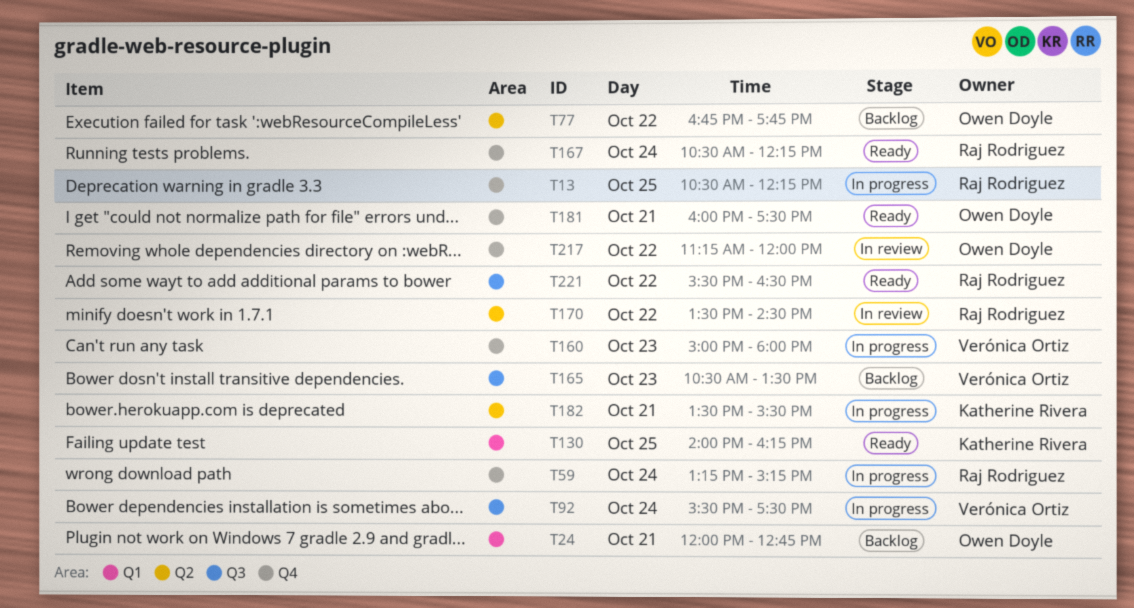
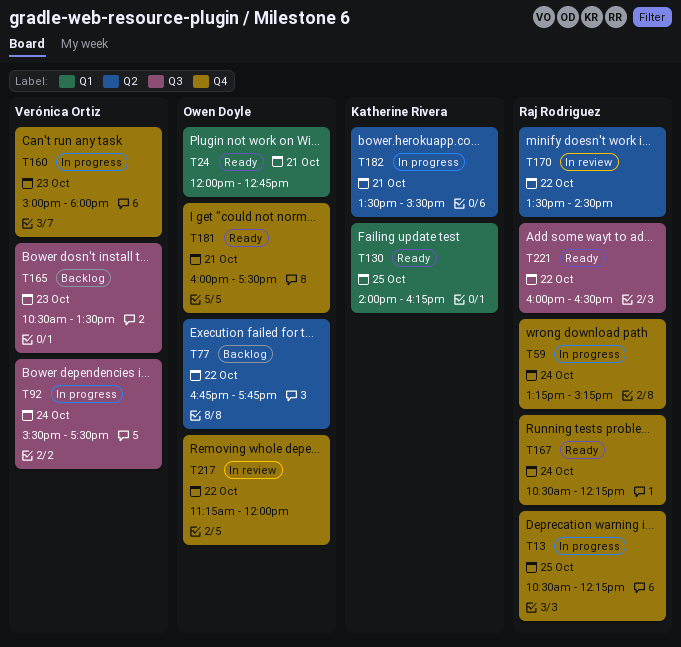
T24, status: Backlog -> Ready
T221, begins: 15:30 -> 16:00

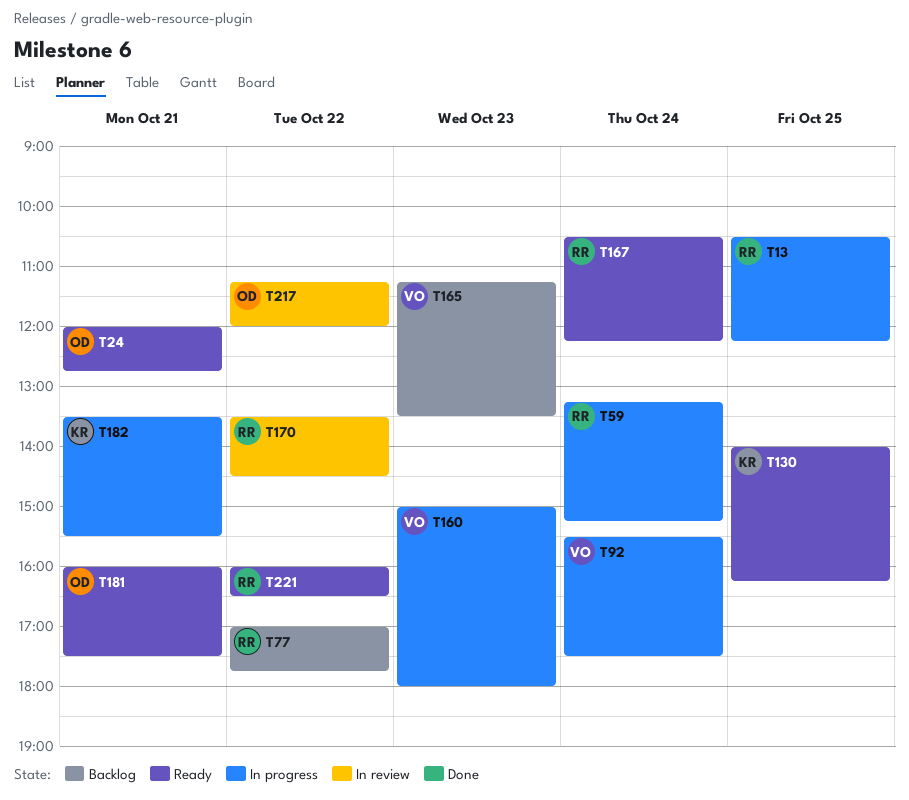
T77, owner: Owen Doyle -> Raj Rodriguez
T77, begins: 16:45 -> 17:00
T165, begins: 10:30 -> 11:15

